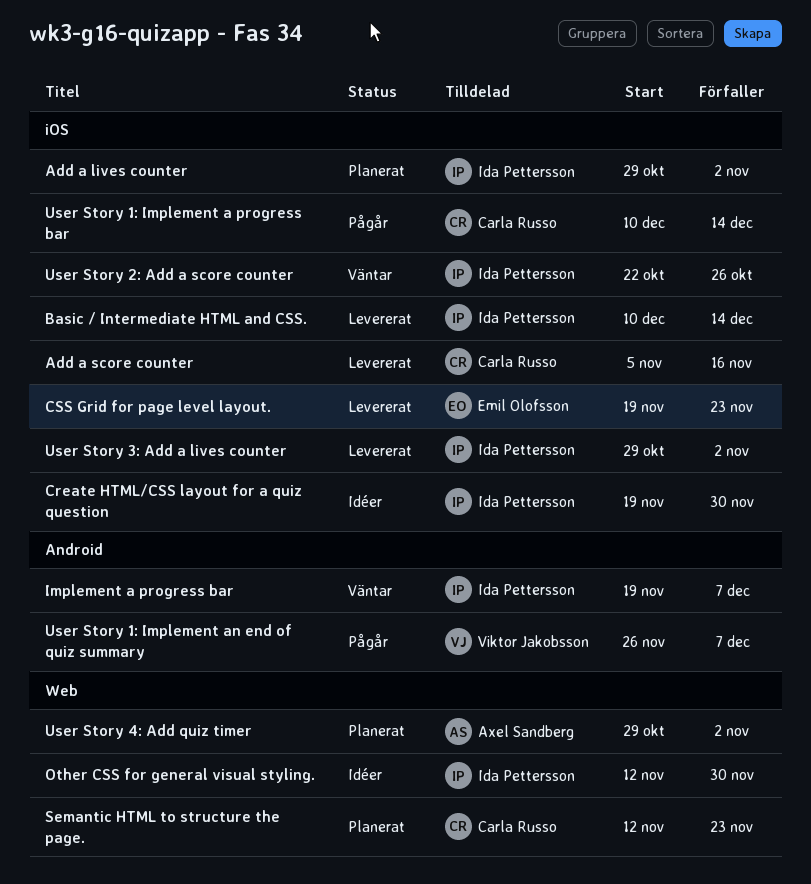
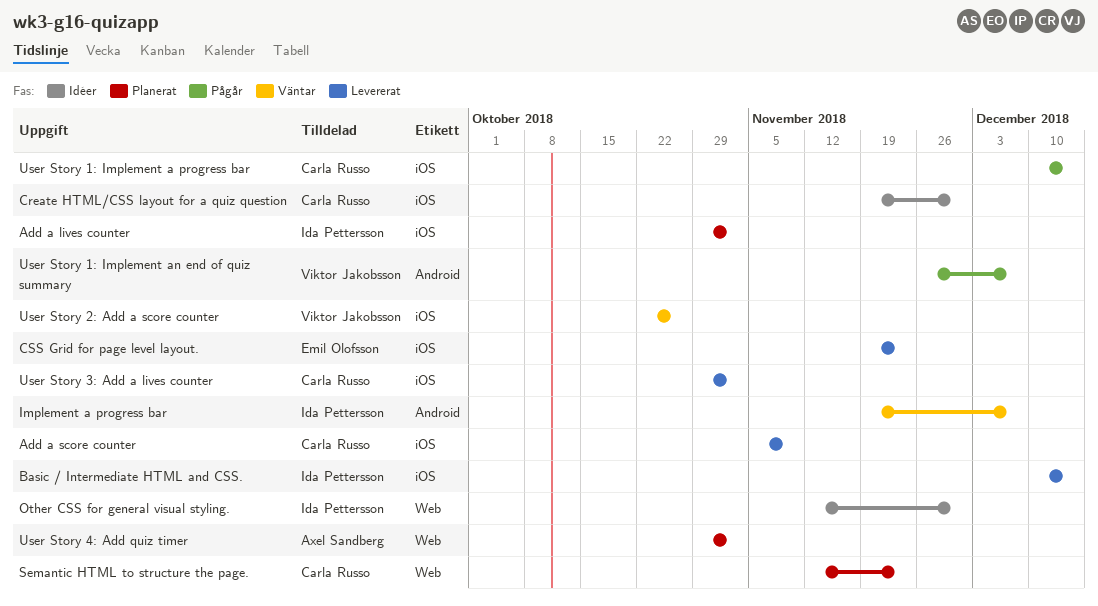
Add a score counter, due: Nov 16 -> Nov 9
Create HTML/CSS layout for a quiz question, owner: Ida Pettersson -> Carla Russo
User Story 2: Add a score counter, owner: Ida Pettersson -> Viktor Jakobsson
User Story 3: Add a lives counter, owner: Ida Pettersson -> Carla Russo

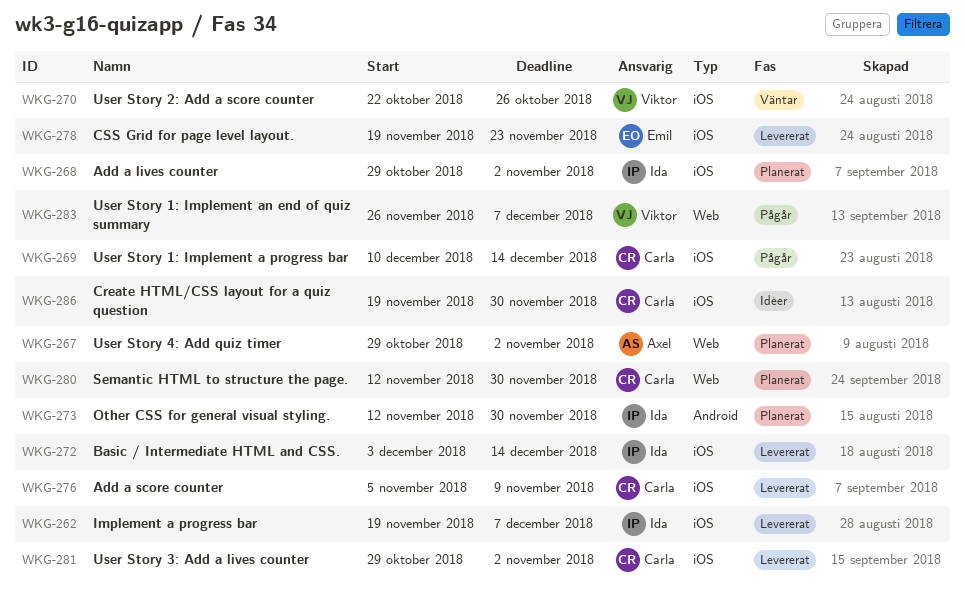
Basic / Intermediate HTML and CSS., start: Dec 10 -> Dec 3
Implement a progress bar, status: Väntar -> Levererat
Implement a progress bar, label: Android -> iOS
Other CSS for general visual styling., status: Idéer -> Planerat
Other CSS for general visual styling., label: Web -> Android
Semantic HTML to structure the page., due: Nov 23 -> Nov 30
User Story 1: Implement an end of quiz summary, label: Android -> Web

